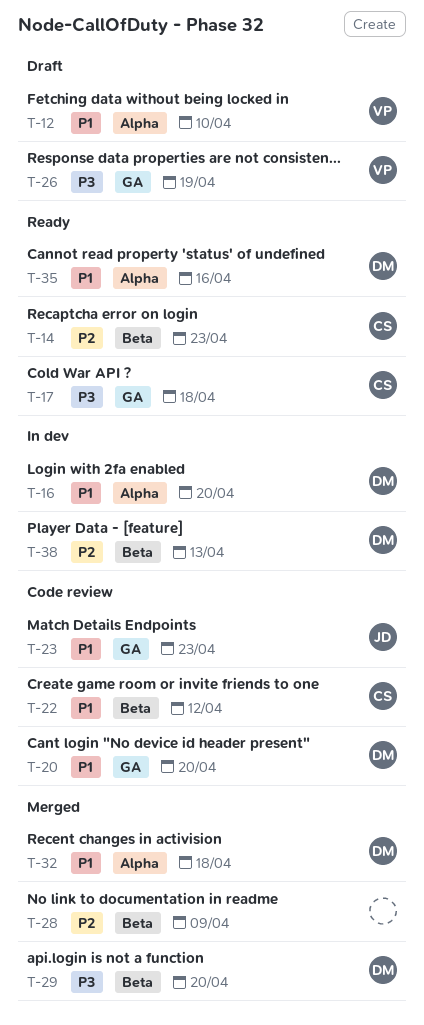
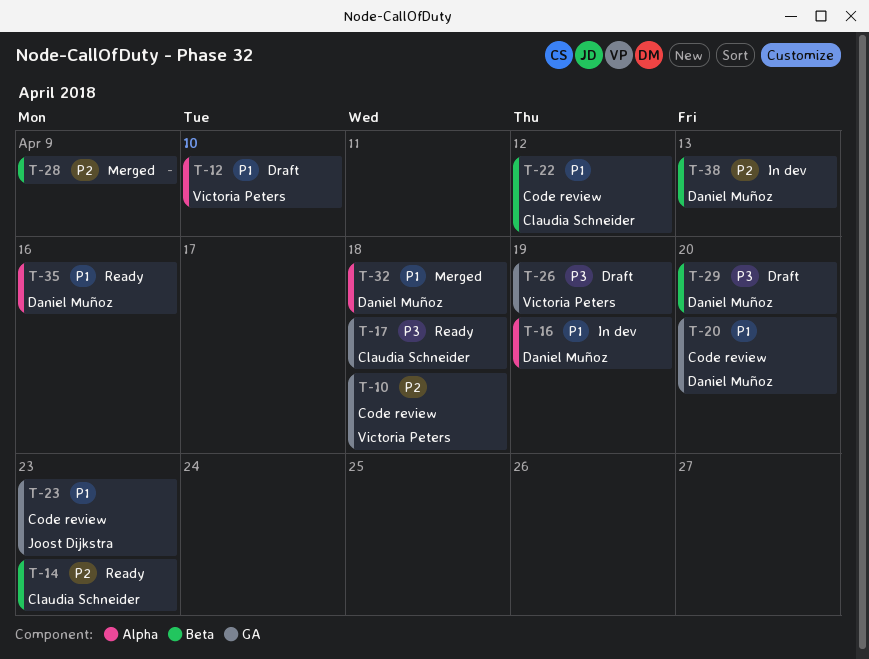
T-10: none -> present
T-16, due: Apr 20 -> Apr 19
T-29, status: Merged -> Draft

